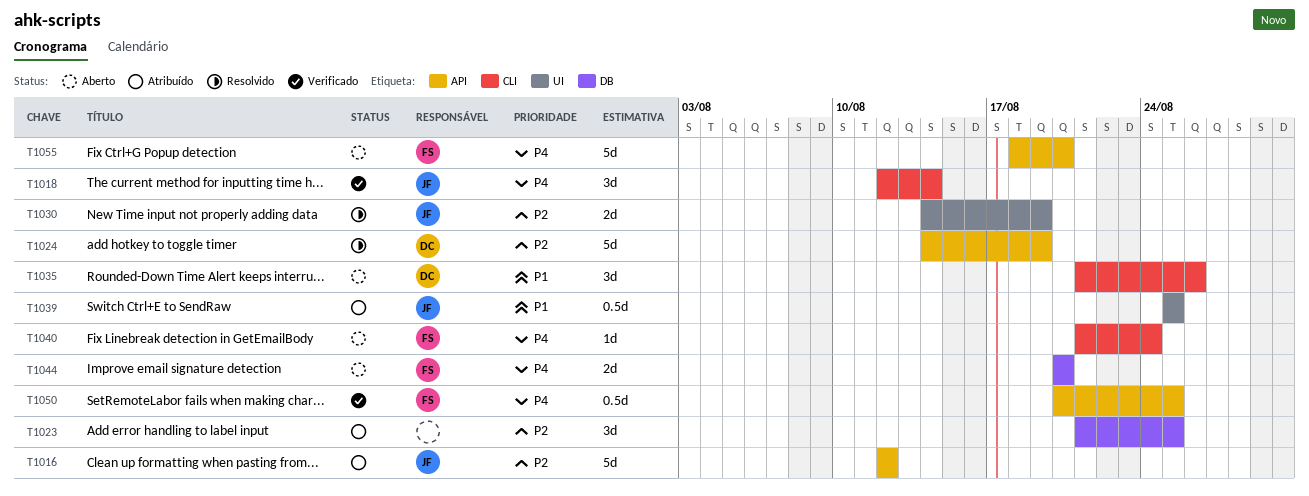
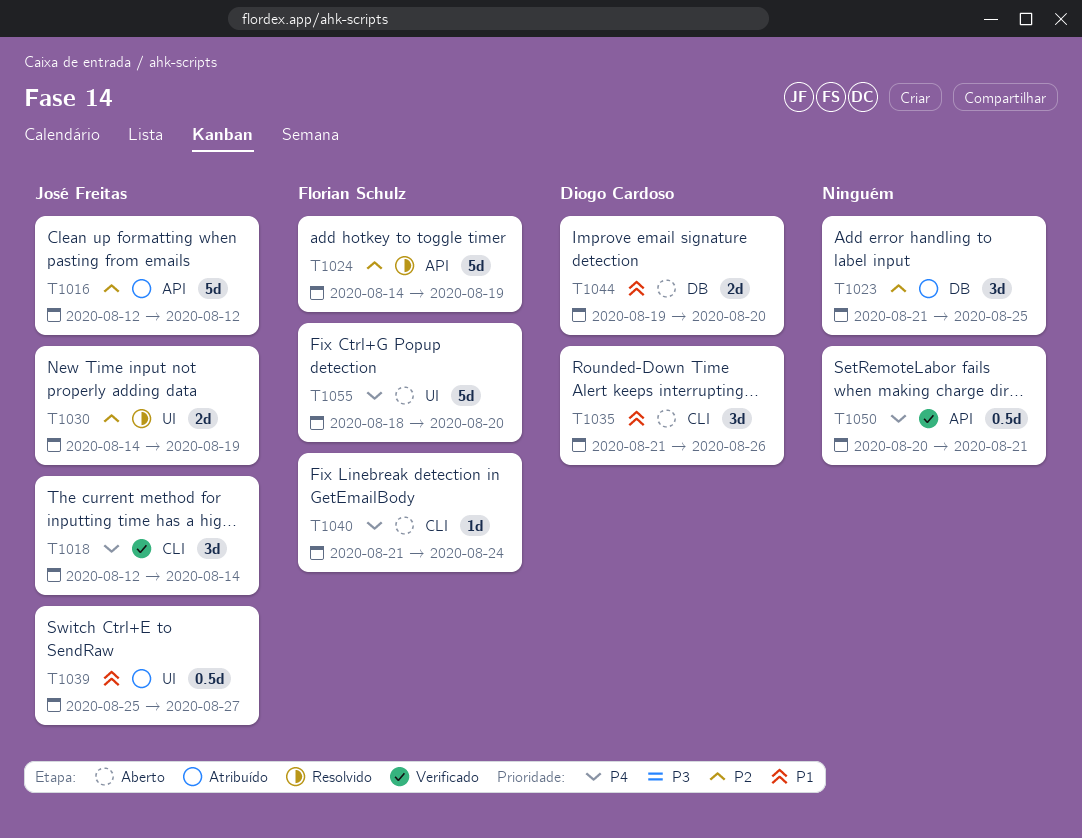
T1024, owner: Diogo Cardoso -> Florian Schulz
T1039, due: Aug 25 -> Aug 27
T1044, owner: Florian Schulz -> Diogo Cardoso
T1044, priority: P4 -> P1
T1044, start: Aug 20 -> Aug 19
T1050, owner: Florian Schulz -> none
T1050, due: Aug 25 -> Aug 21
T1055, label: API -> UI

